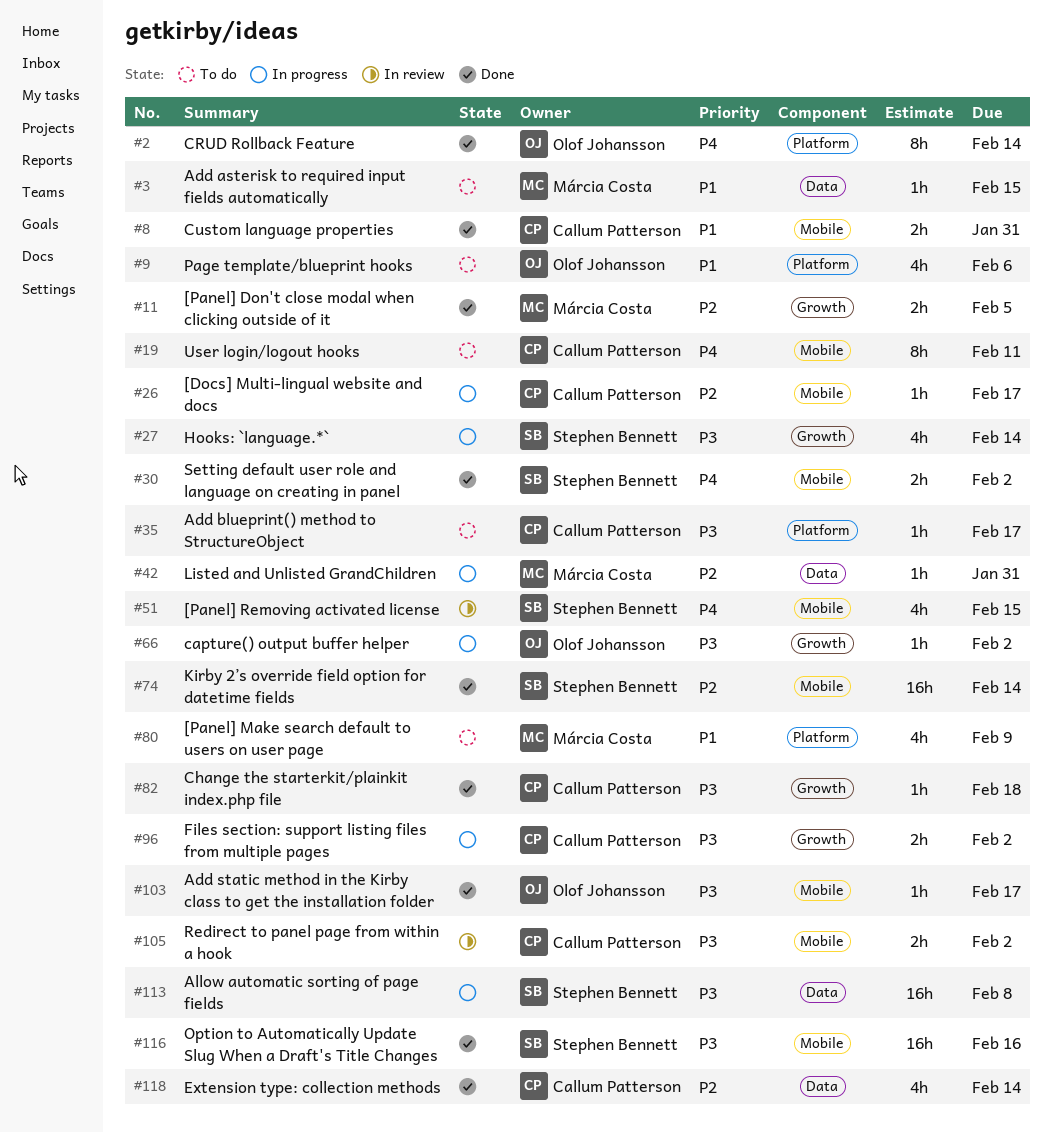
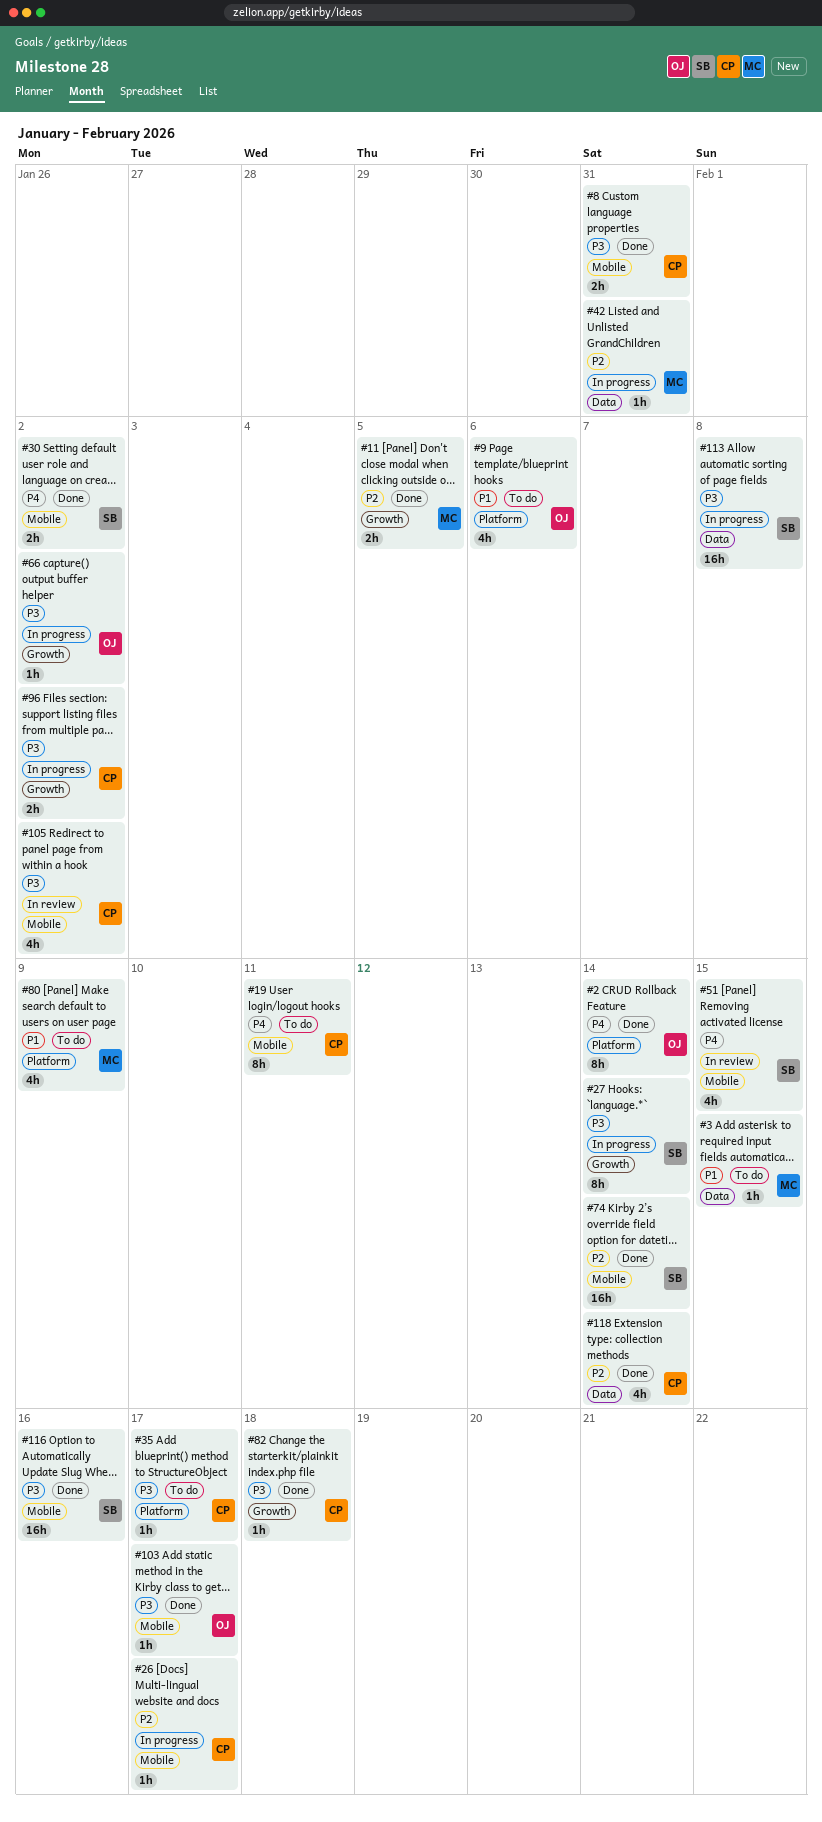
#8, priority: P1 -> P3
#27, estimate: 4h -> 8h
#105, estimate: 2h -> 4h

